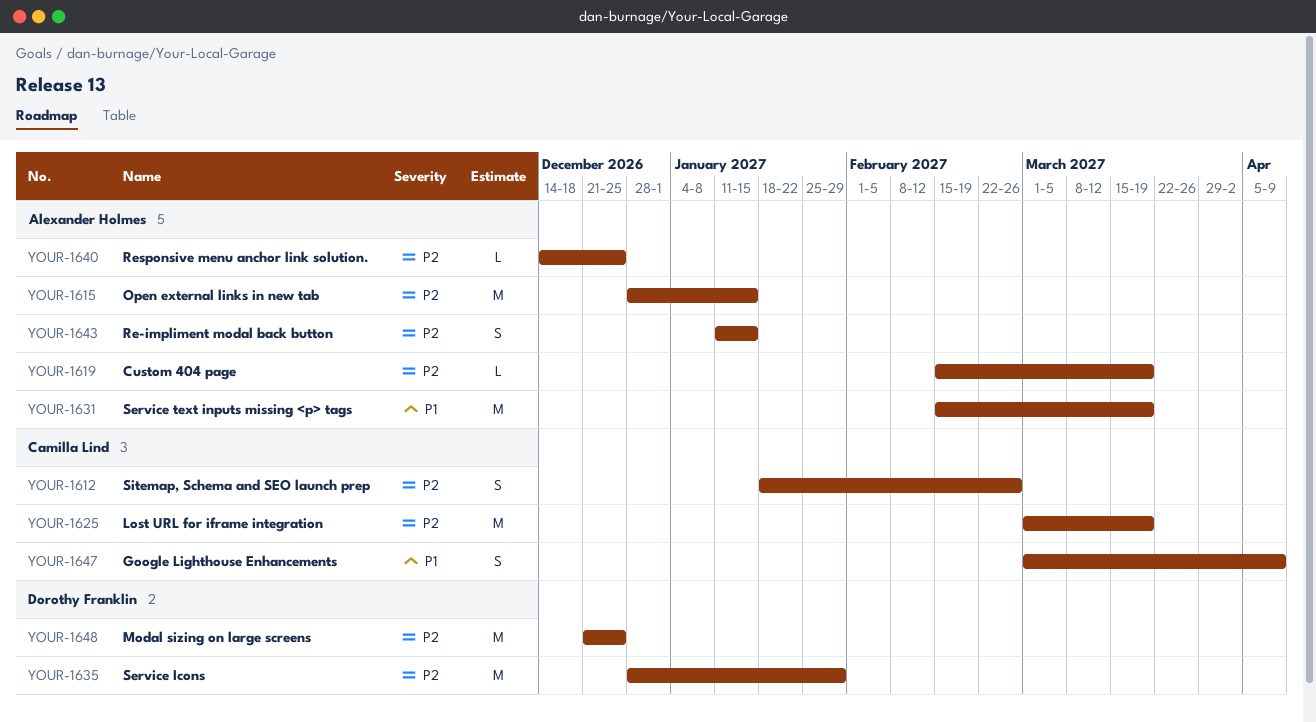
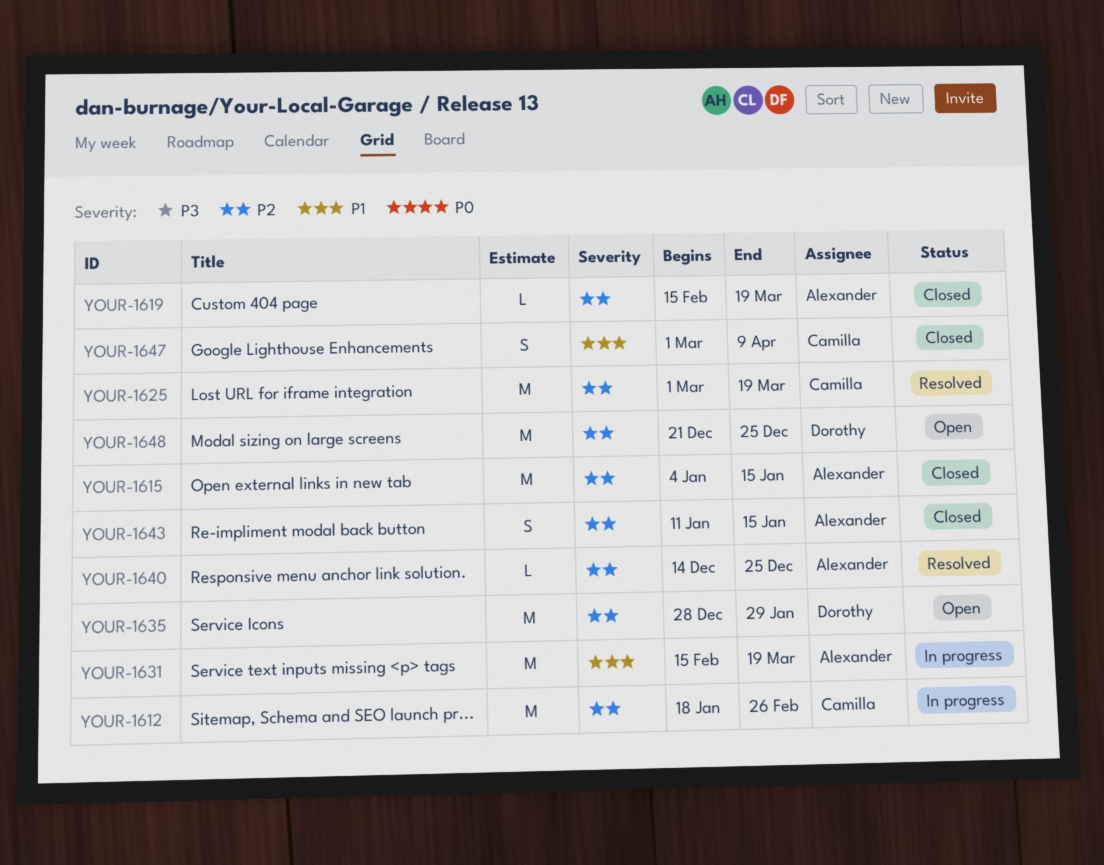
YOUR-1612, estimate: S -> M
YOUR-1615, start: Dec 28 -> Jan 4

